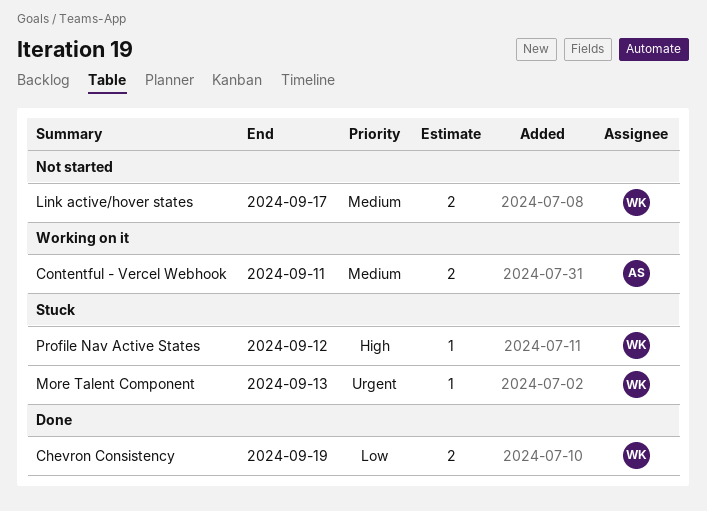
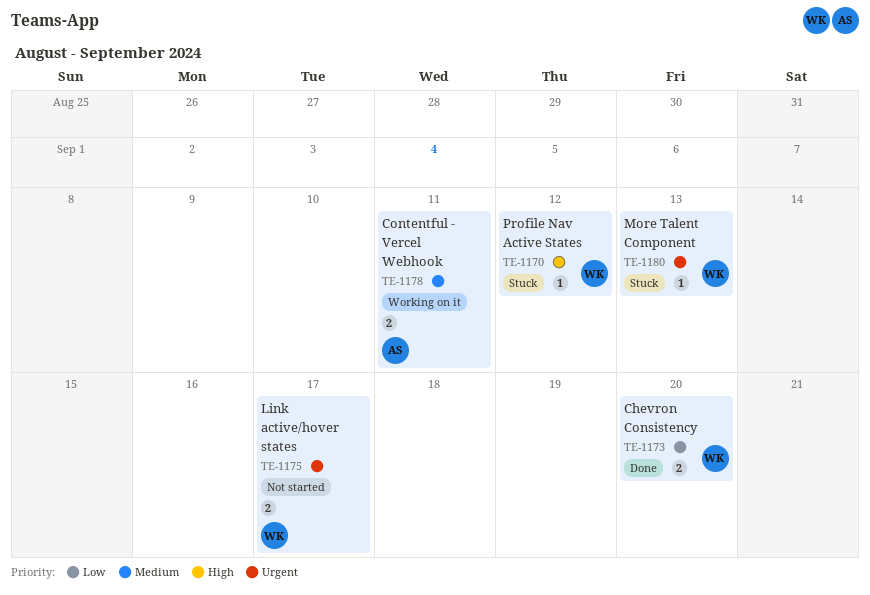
Chevron Consistency, due: Sep 19 -> Sep 20
Link active/hover states, priority: Medium -> Urgent

